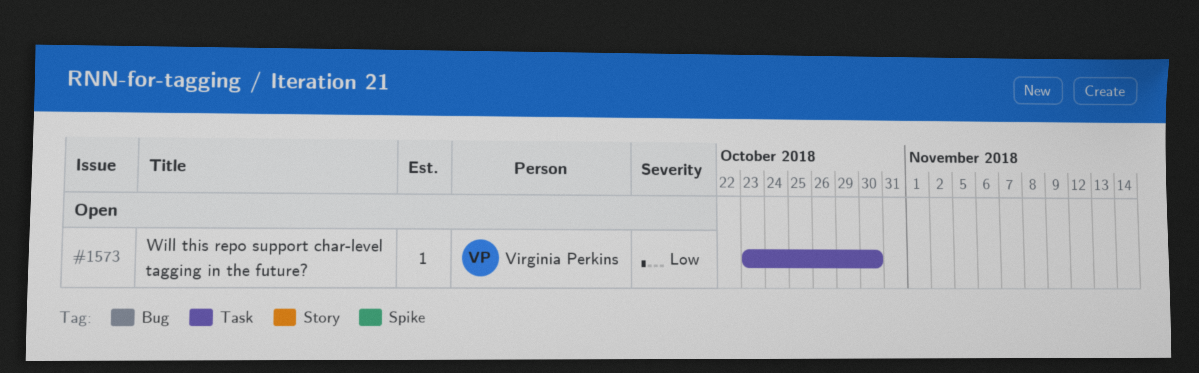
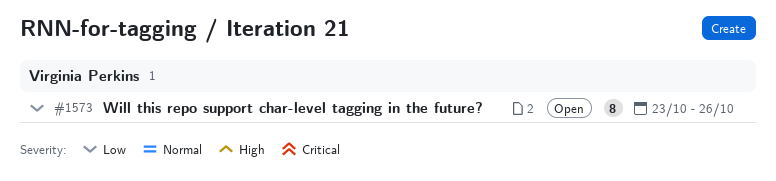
#1573, estimate: 1 -> 8
#1573, due: Oct 30 -> Oct 26

